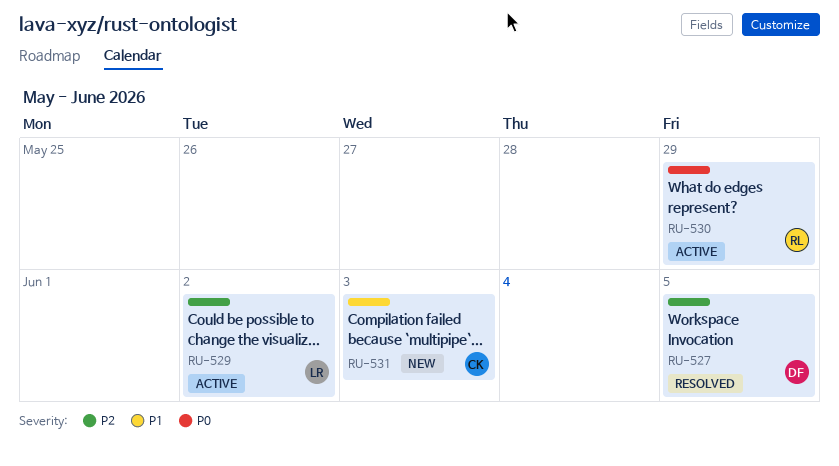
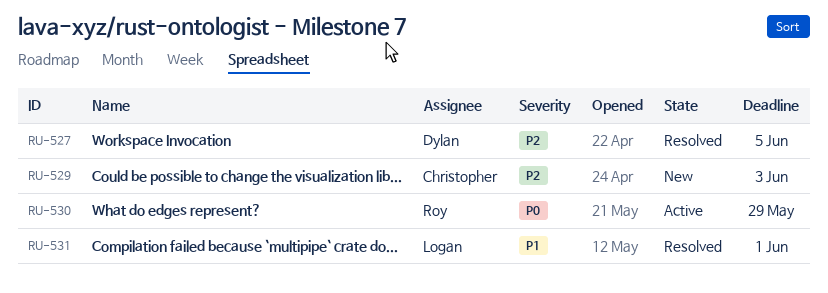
RU-529, status: Active -> New
RU-529, owner: Logan -> Christopher
RU-529, due: Jun 2 -> Jun 3
RU-531, status: New -> Resolved
RU-531, owner: Christopher -> Logan
RU-531, due: Jun 3 -> Jun 1

